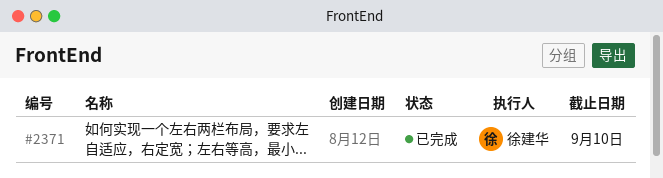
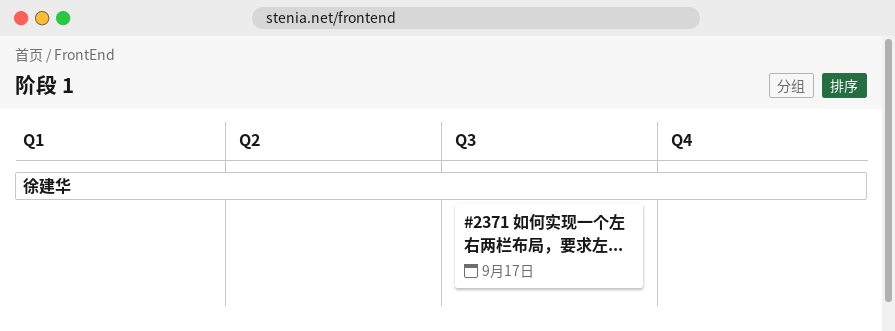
#2371, due: Sep 10 -> Sep 17

